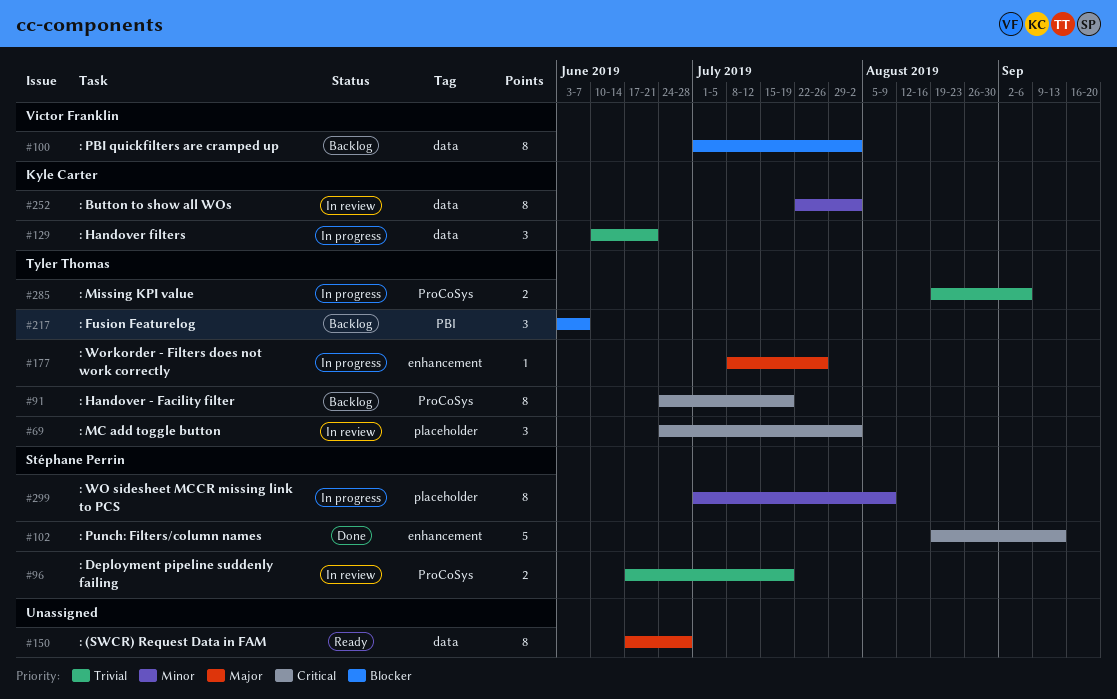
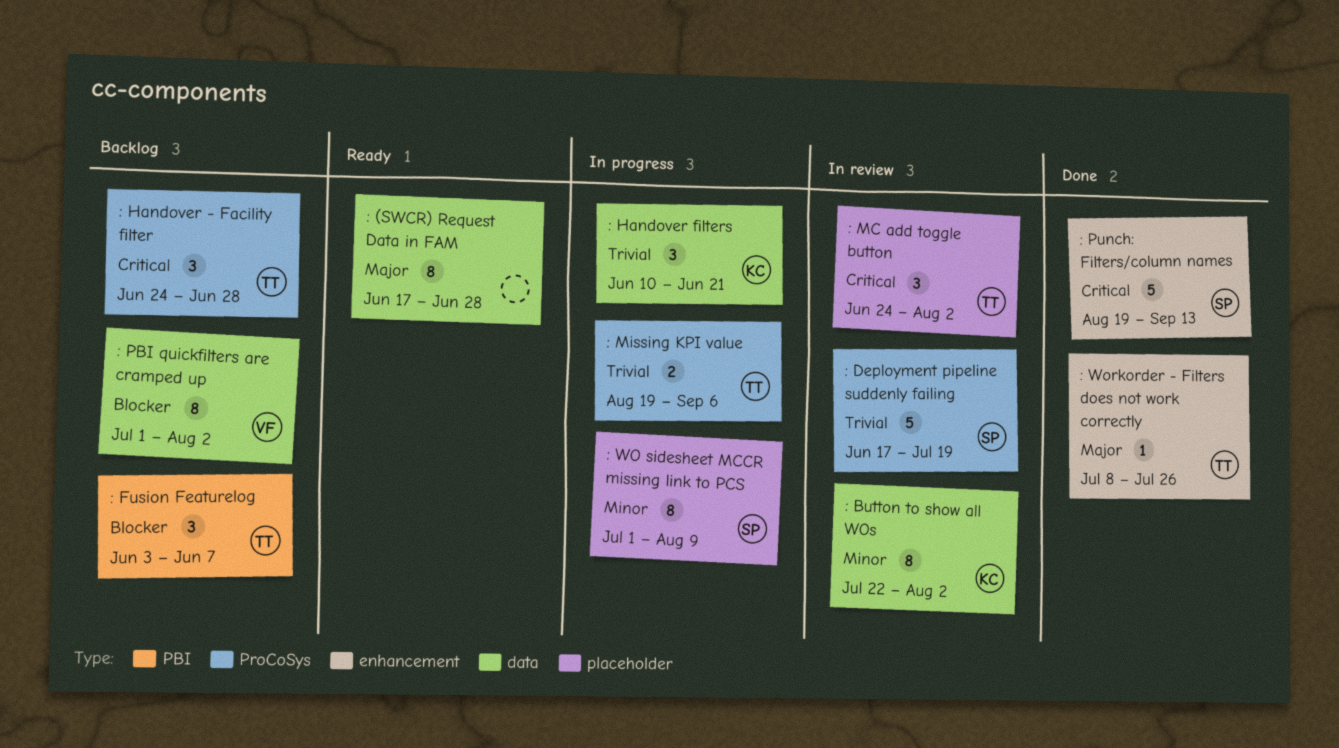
: Deployment pipeline suddenly failing, estimate: 2 -> 5
: Handover - Facility filter, estimate: 8 -> 3
: Handover - Facility filter, due: Jul 19 -> Jun 28
: Workorder - Filters does not work correctly, status: In progress -> Done

